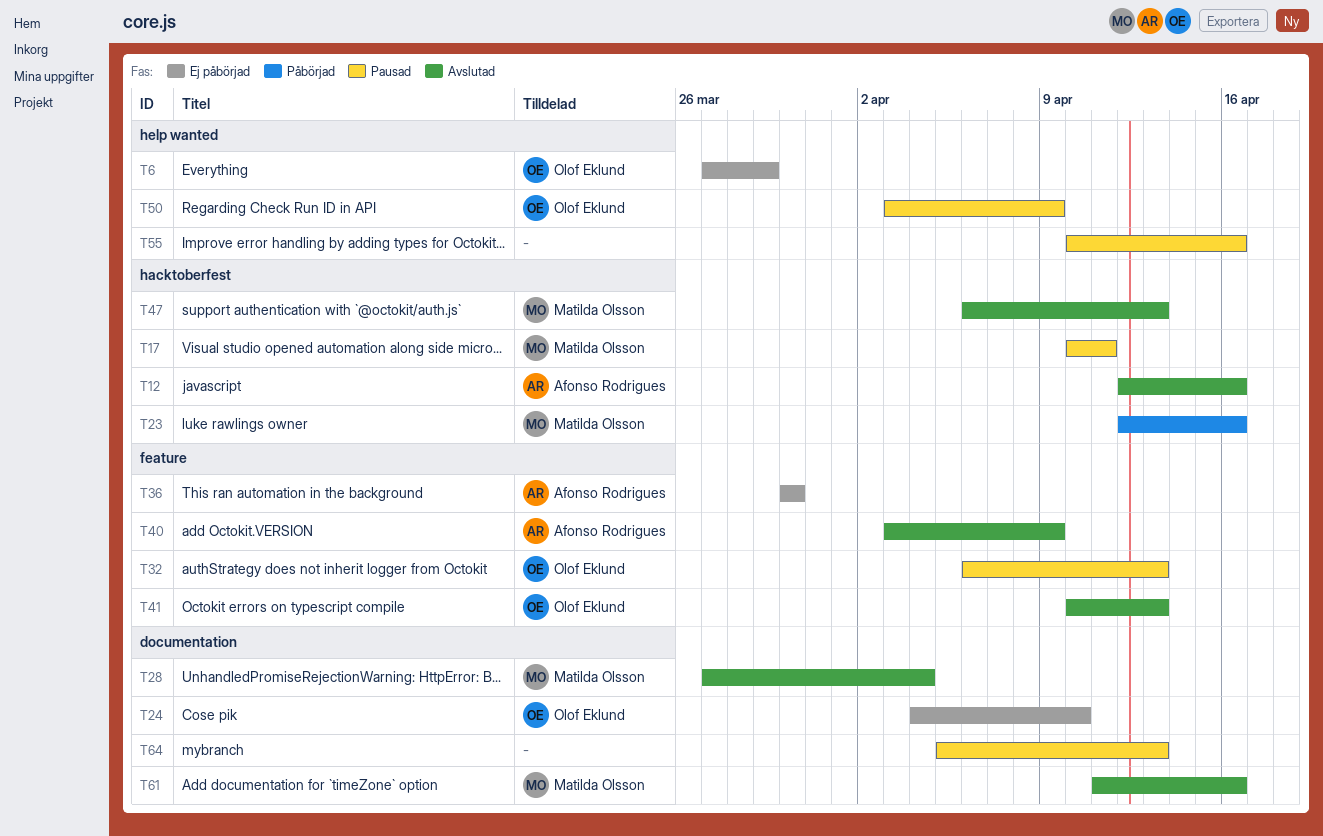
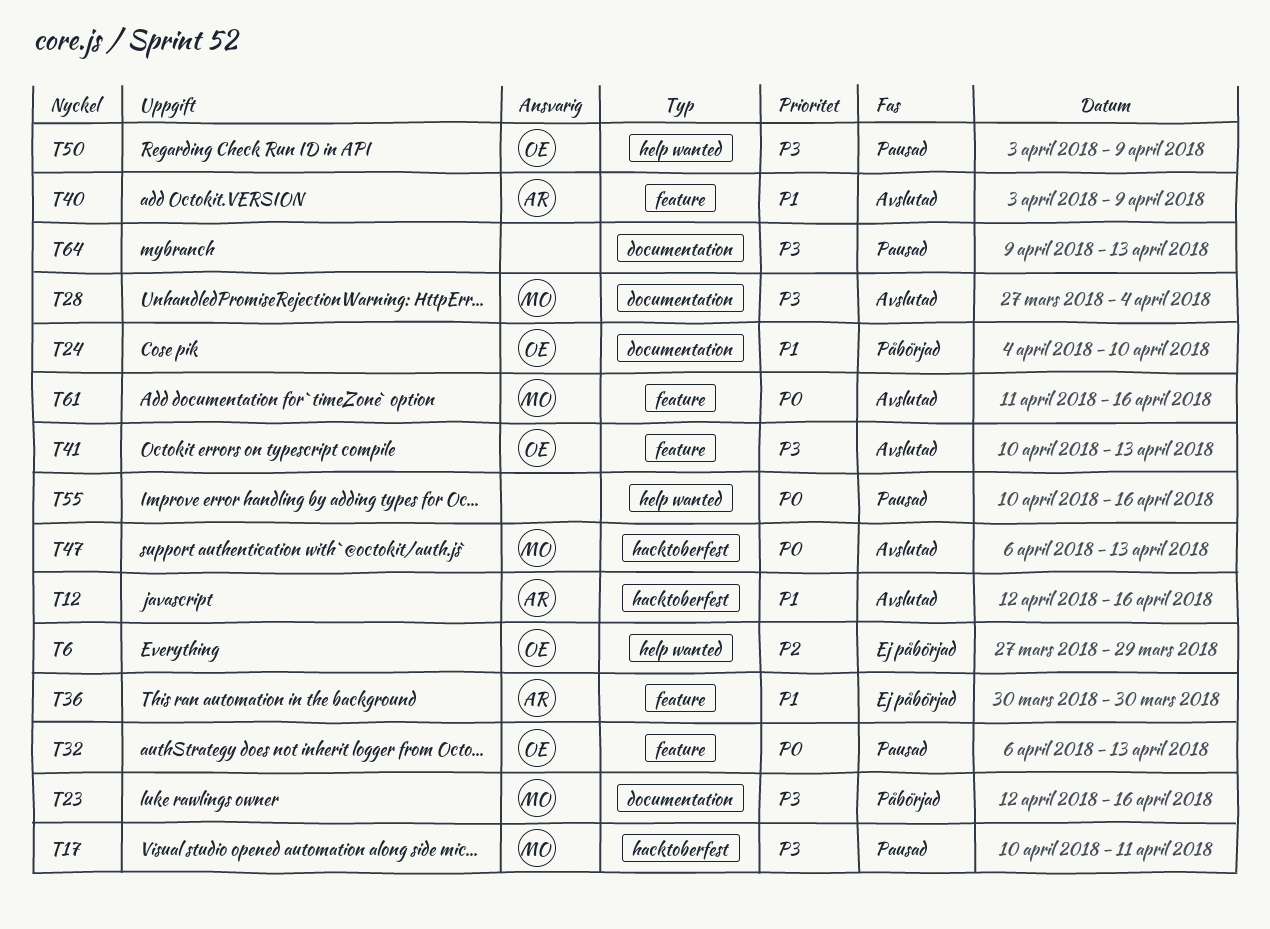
T23, label: hacktoberfest -> documentation
T24, status: Ej påbörjad -> Påbörjad
T61, label: documentation -> feature
T64, start: Apr 5 -> Apr 9

